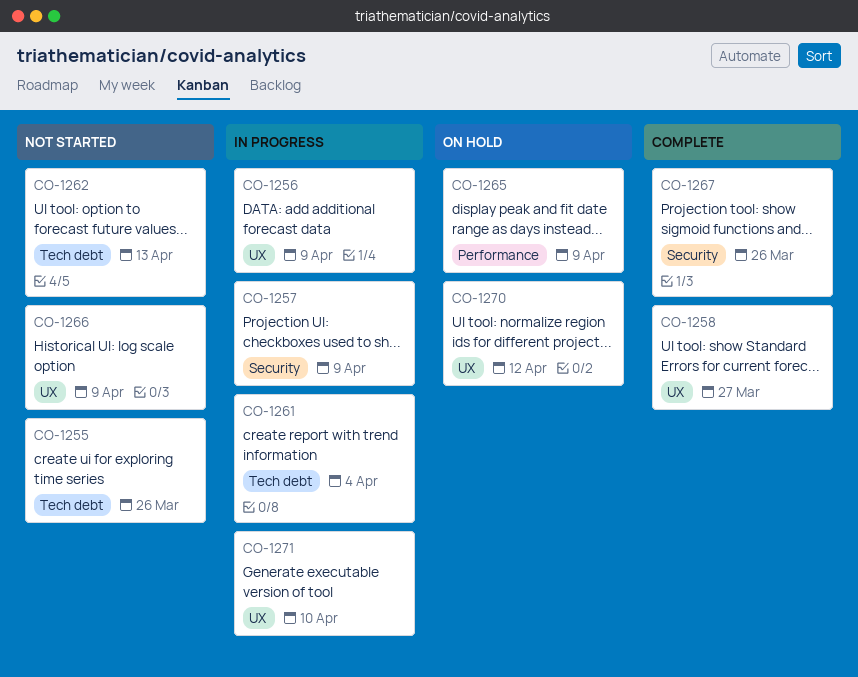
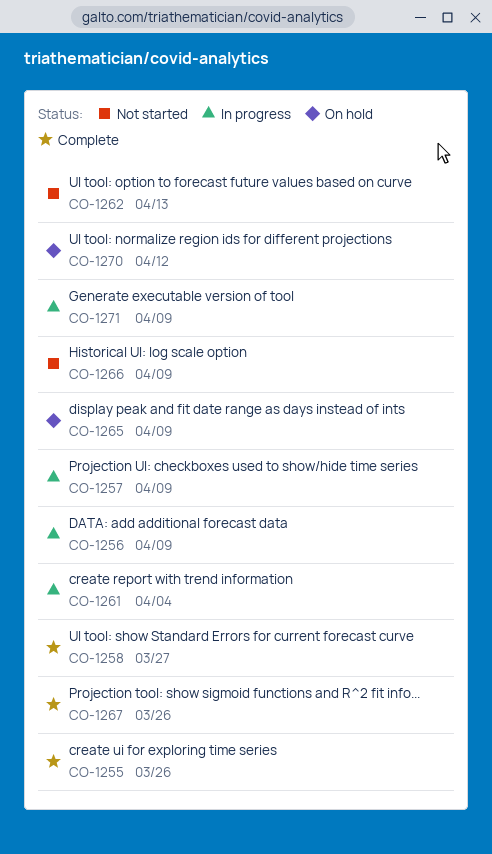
CO-1255, status: Not started -> Complete
CO-1271, due: Apr 10 -> Apr 9

